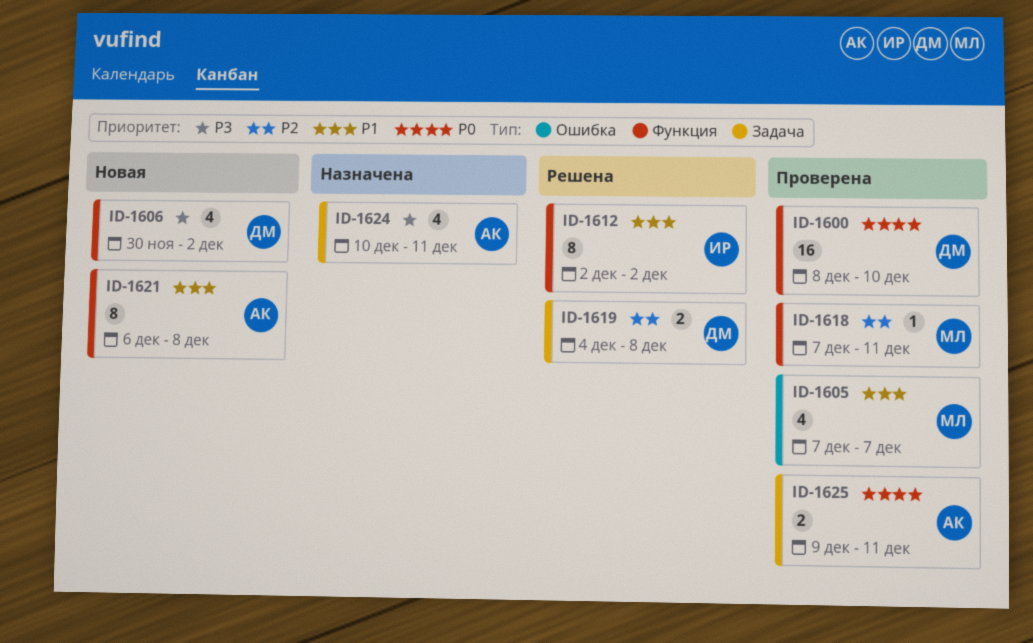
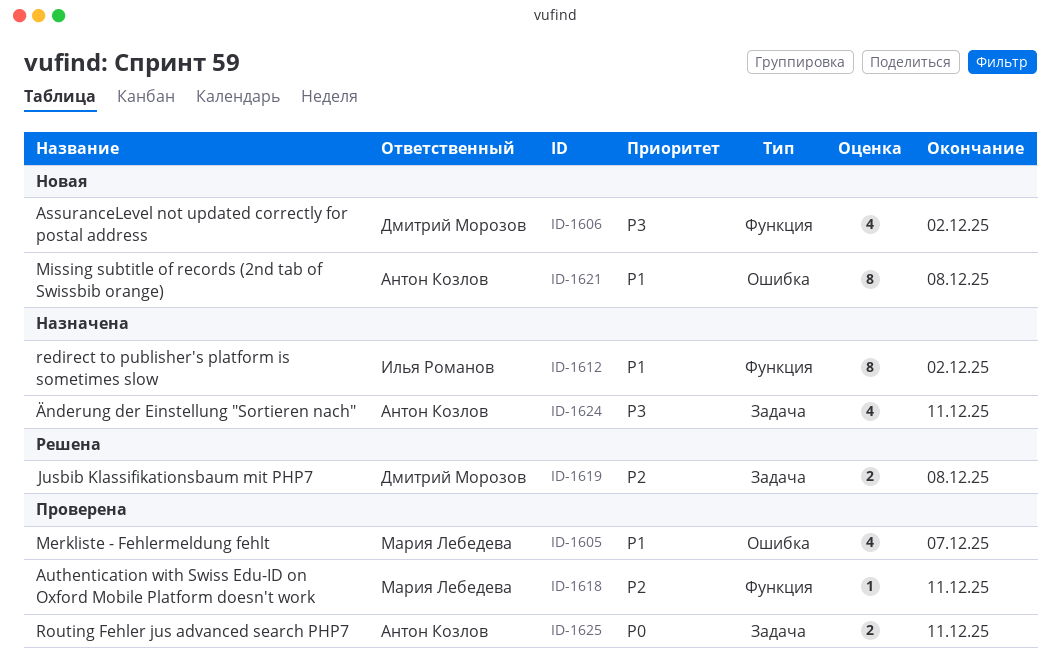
ID-1600: present -> none
ID-1612, status: Решена -> Назначена
ID-1621, label: Функция -> Ошибка

